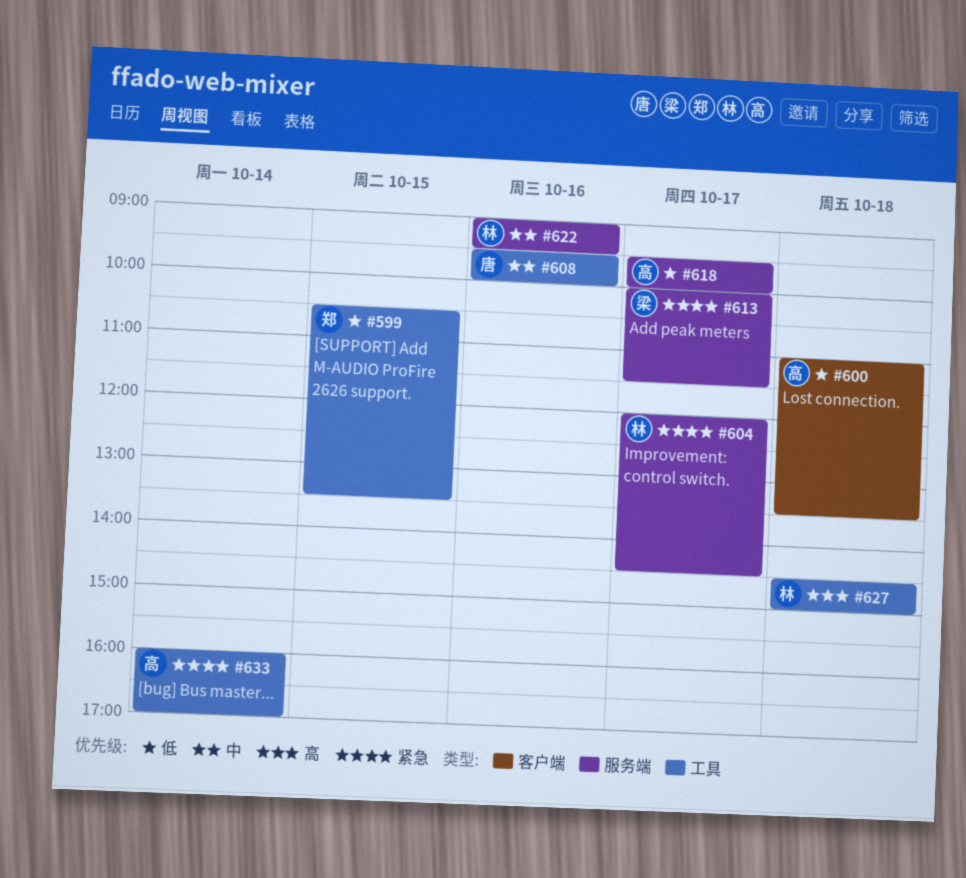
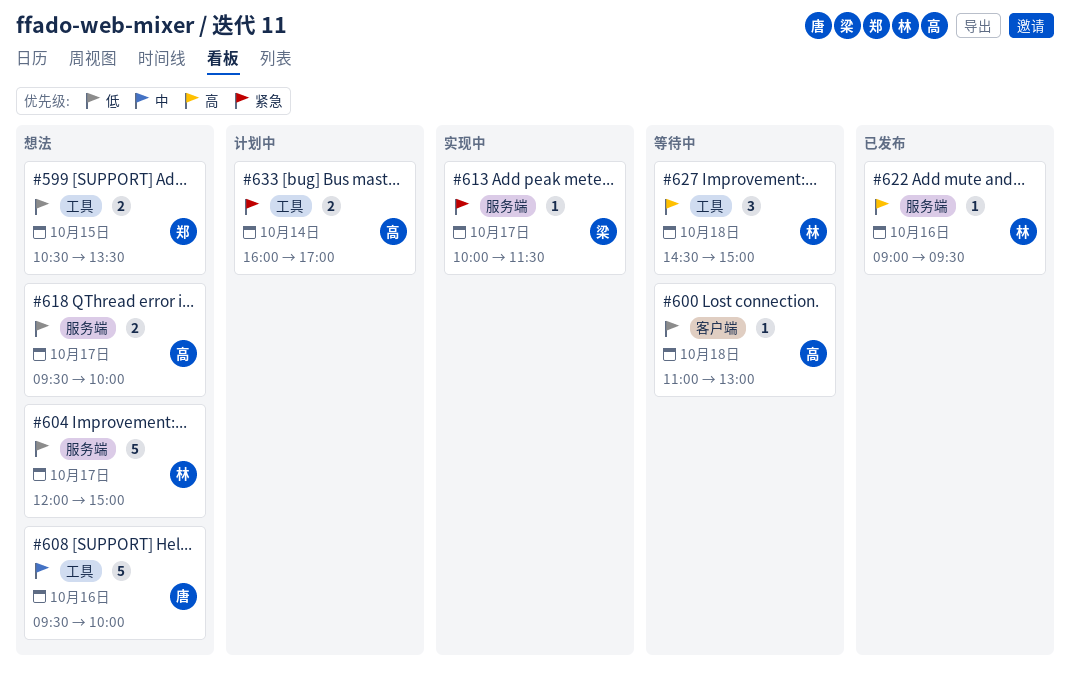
#600, ends: 13:30 -> 13:00
#604, priority: 紧急 -> 低
#604, ends: 14:30 -> 15:00
#622, priority: 中 -> 高

